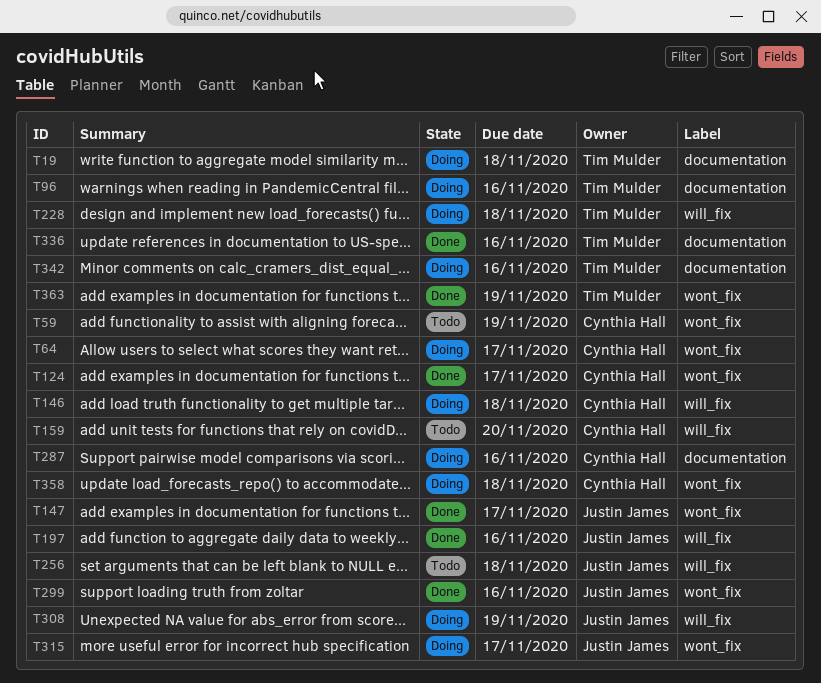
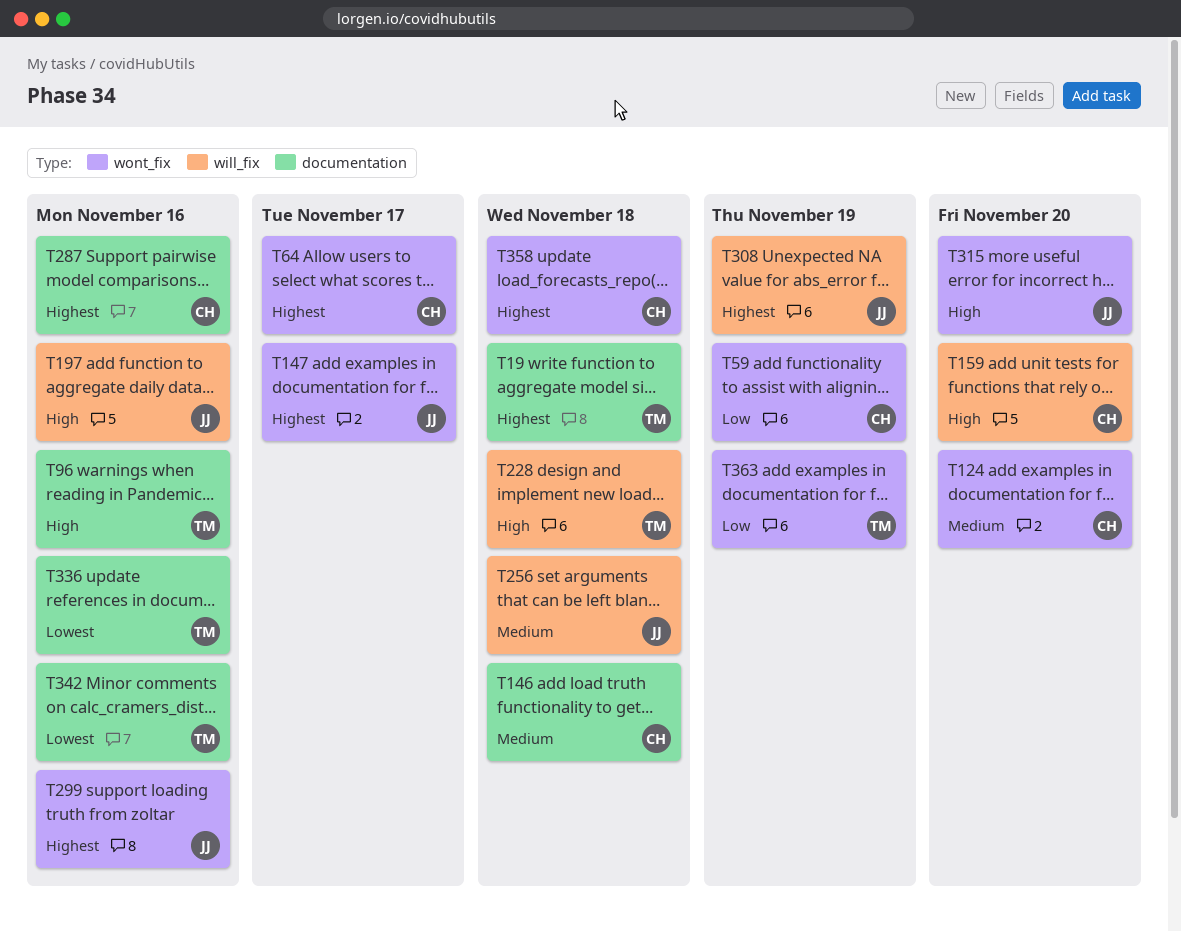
T124, due: Nov 17 -> Nov 20
T146, label: will_fix -> documentation
T315, due: Nov 17 -> Nov 20

